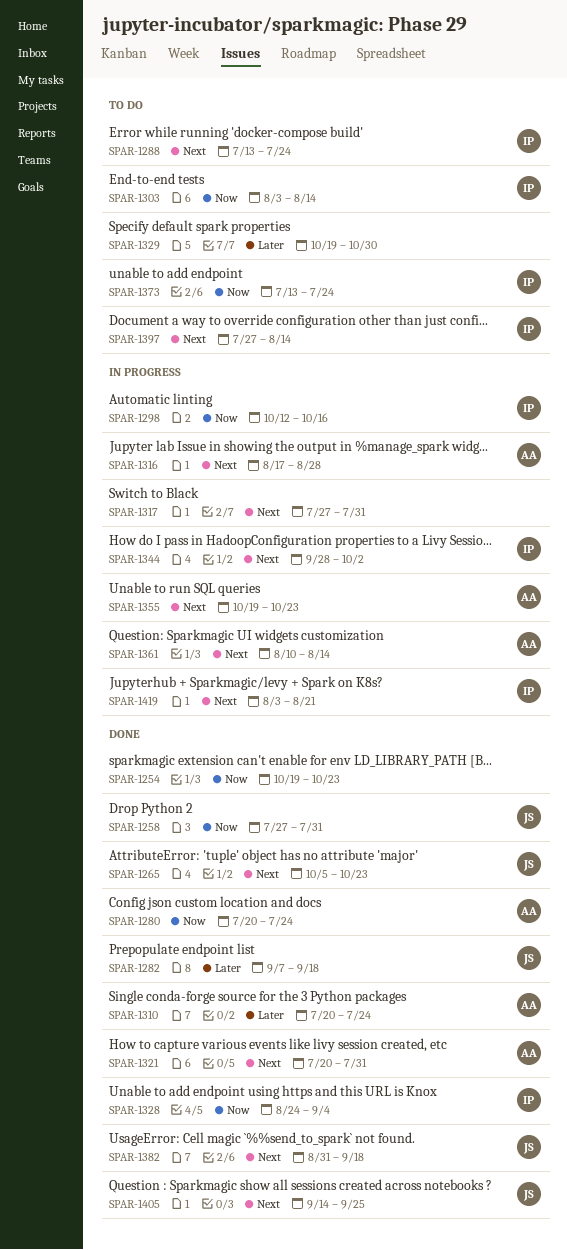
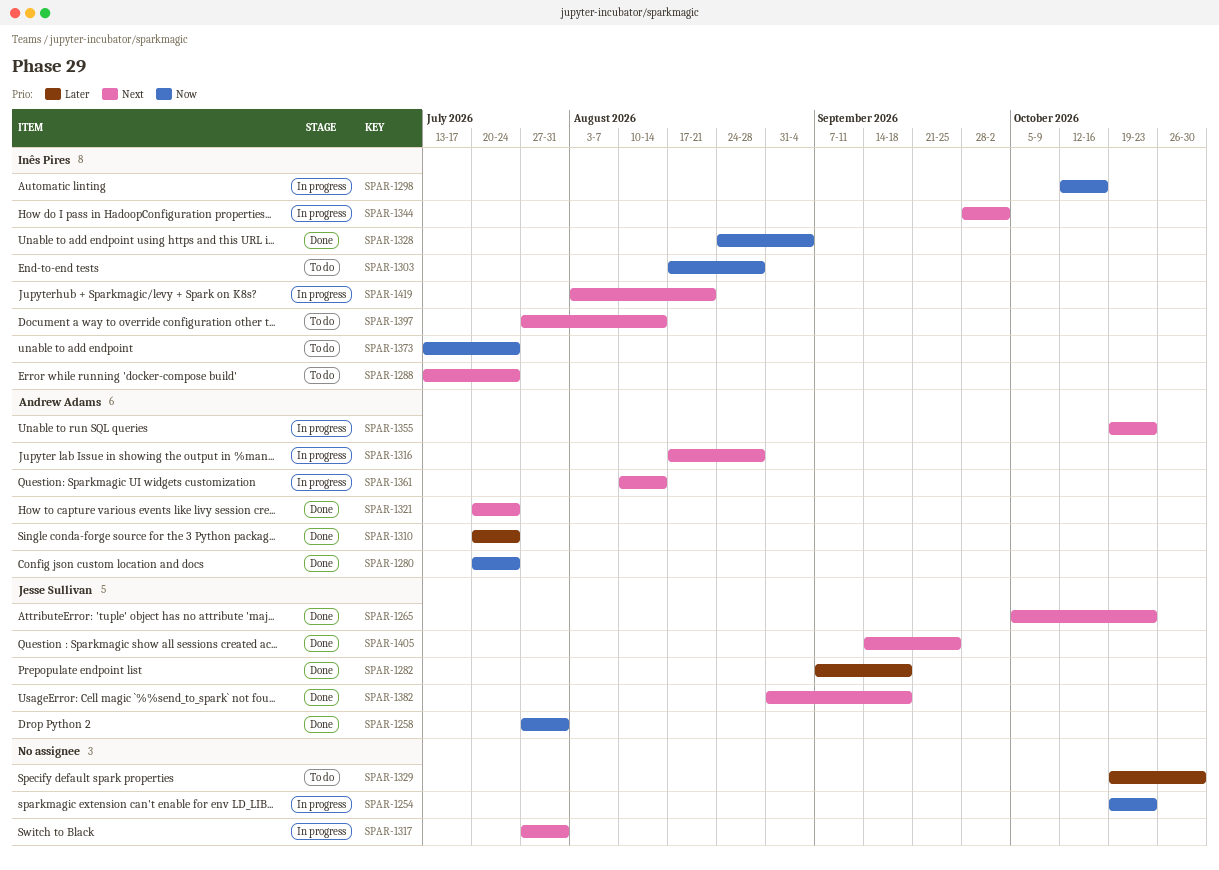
SPAR-1254, status: Done -> In progress
SPAR-1303, start: Aug 3 -> Aug 17
SPAR-1303, due: Aug 14 -> Aug 28
SPAR-1321, due: Jul 31 -> Jul 24

